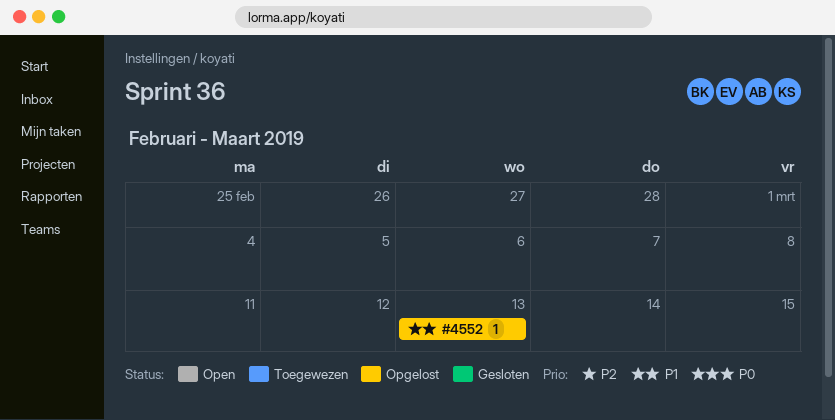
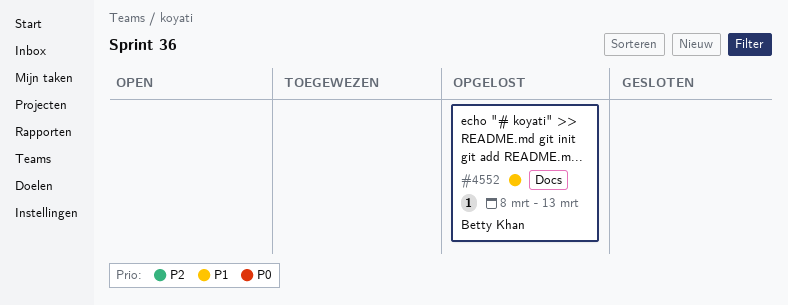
#4552, start: Mar 13 -> Mar 8

